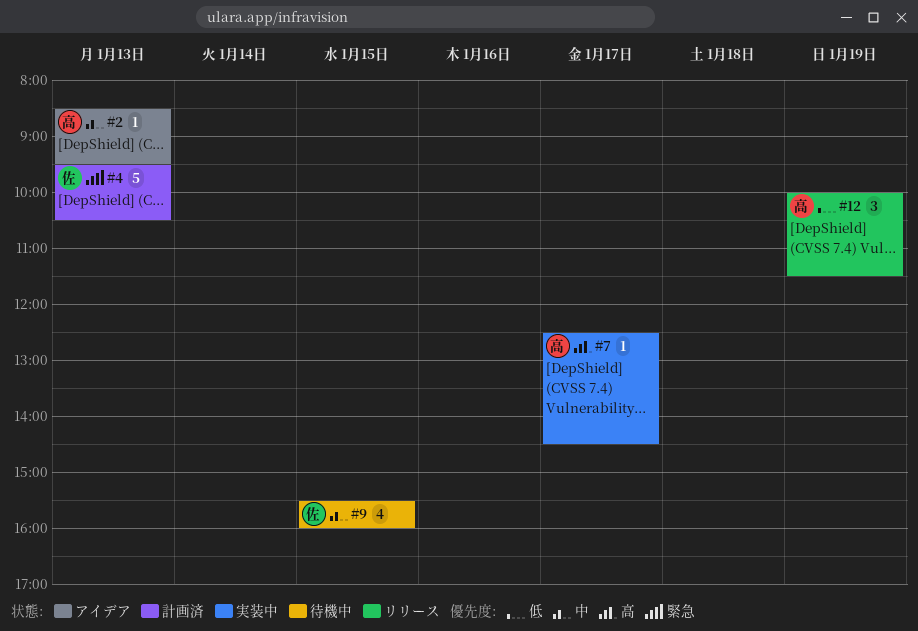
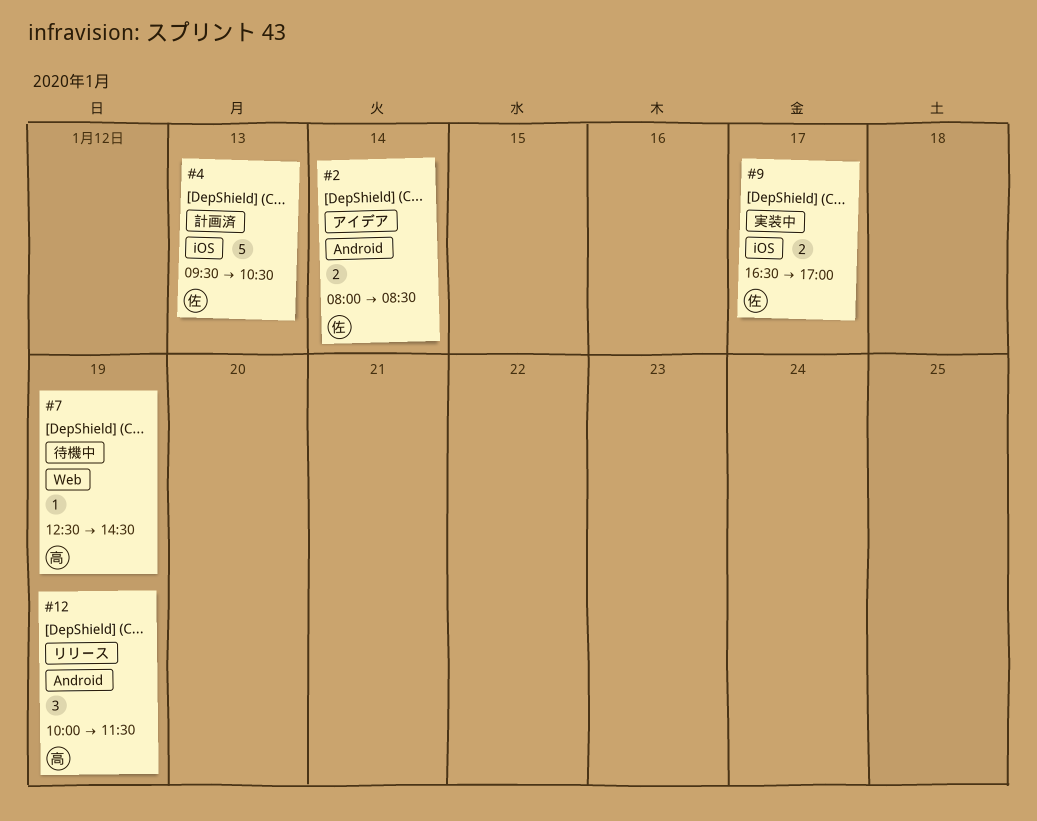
#2, owner: 高 -> 佐
#2, estimate: 1 -> 2
#2, day: Jan 13 -> Jan 14
#2, begins: 08:30 -> 08:00
#2, ends: 09:30 -> 08:30
#7, status: 実装中 -> 待機中
#7, day: Jan 17 -> Jan 19
#9, status: 待機中 -> 実装中
#9, estimate: 4 -> 2
#9, day: Jan 15 -> Jan 17
#9, begins: 15:30 -> 16:30
#9, ends: 16:00 -> 17:00

